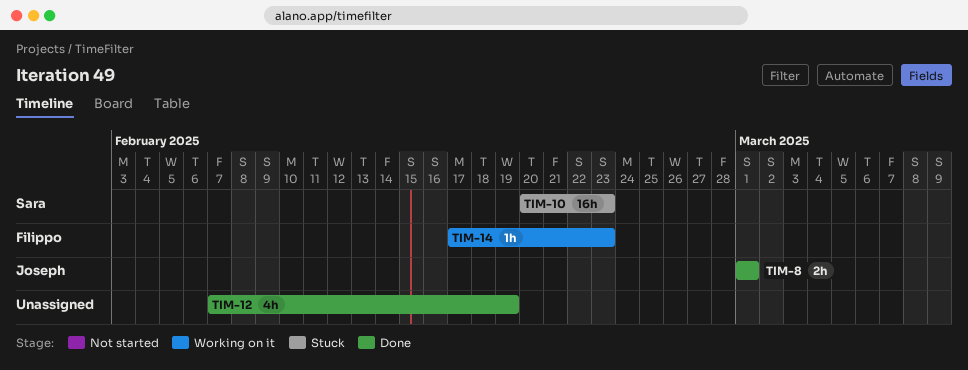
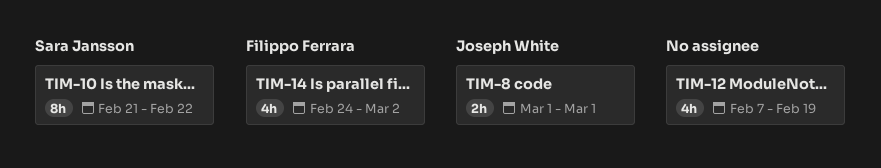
TIM-10, estimate: 16h -> 8h
TIM-10, start: Feb 20 -> Feb 21
TIM-10, due: Feb 23 -> Feb 22
TIM-14, estimate: 1h -> 4h
TIM-14, start: Feb 17 -> Feb 24
TIM-14, due: Feb 23 -> Mar 2

